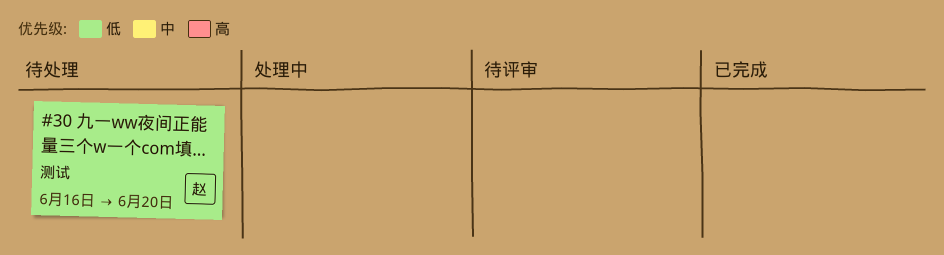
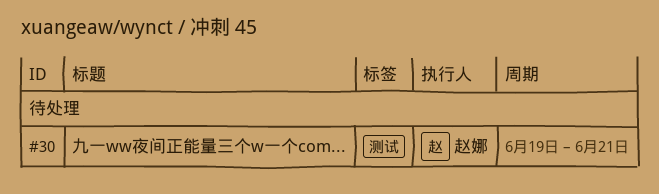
#30, start: Jun 16 -> Jun 19
#30, due: Jun 20 -> Jun 21

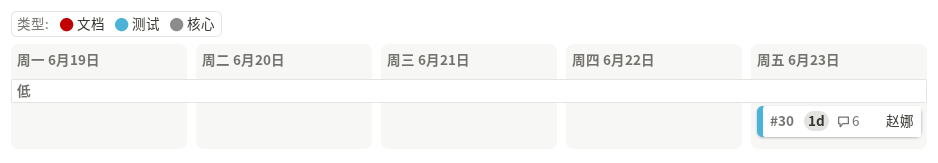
#30, due: Jun 21 -> Jun 23

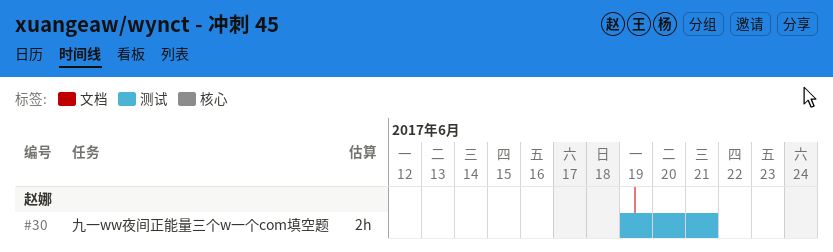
#30, estimate: 1d -> 2h
#30, due: Jun 23 -> Jun 21

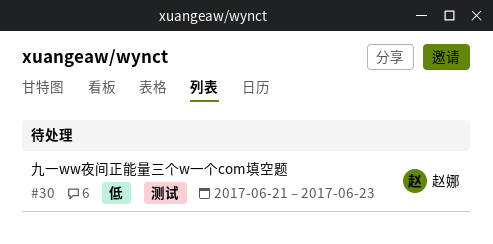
#30, start: Jun 19 -> Jun 21
#30, due: Jun 21 -> Jun 23

